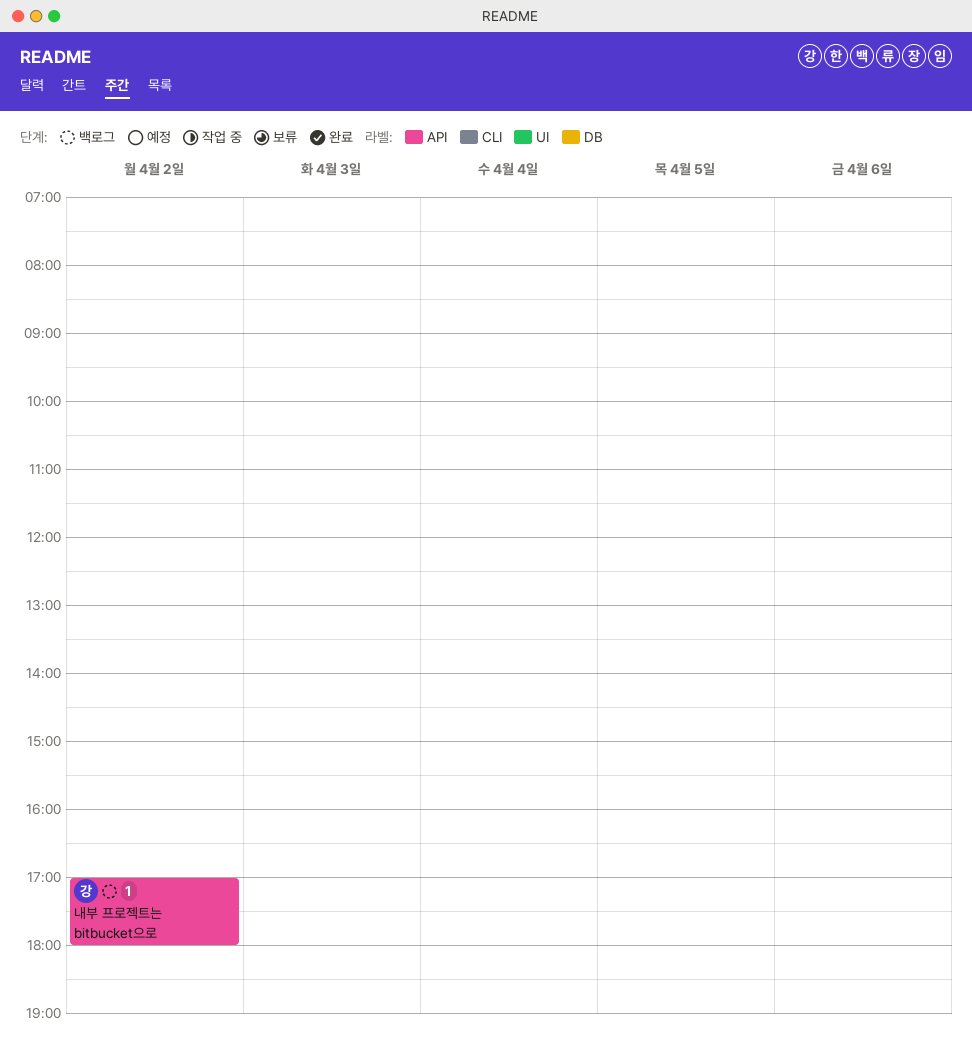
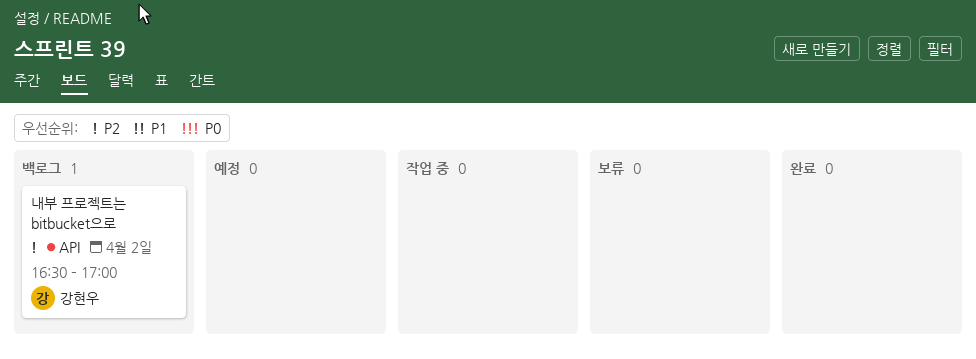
내부 프로젝트는 bitbucket으로, begins: 17:00 -> 16:30
내부 프로젝트는 bitbucket으로, ends: 18:00 -> 17:00

